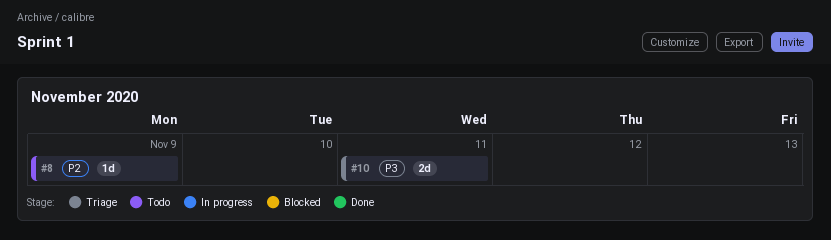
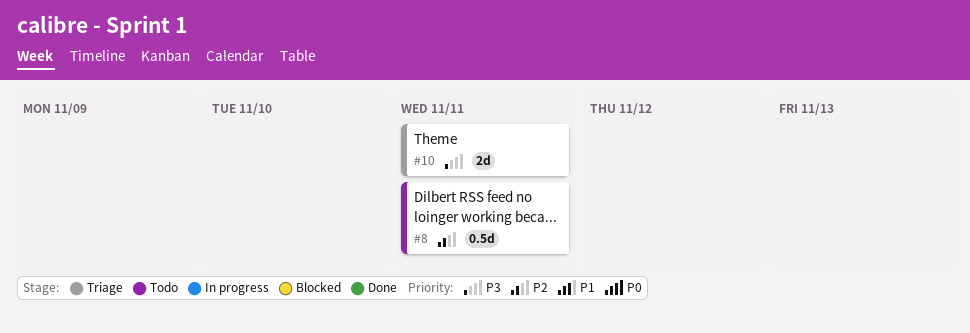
#8, estimate: 1d -> 0.5d
#8, due: Nov 9 -> Nov 11

